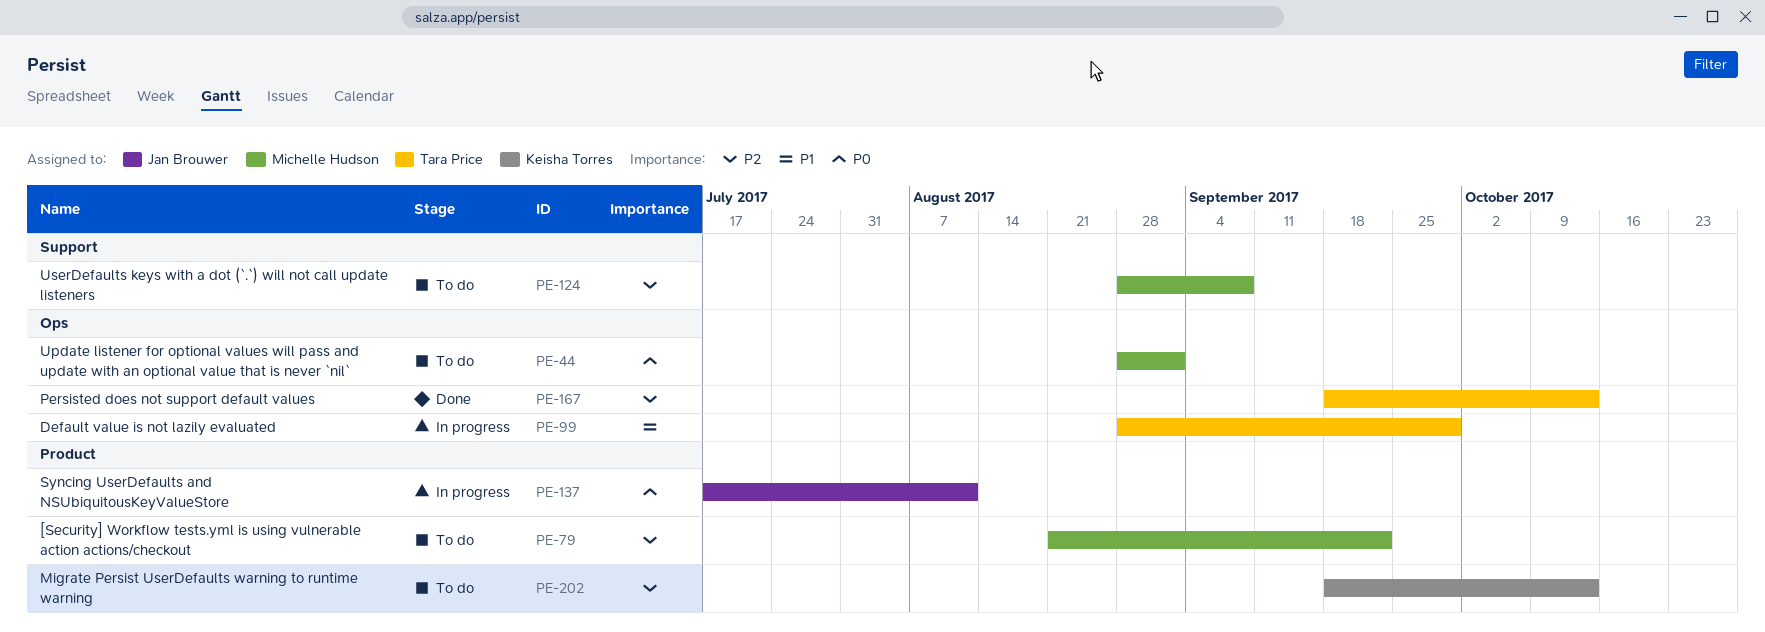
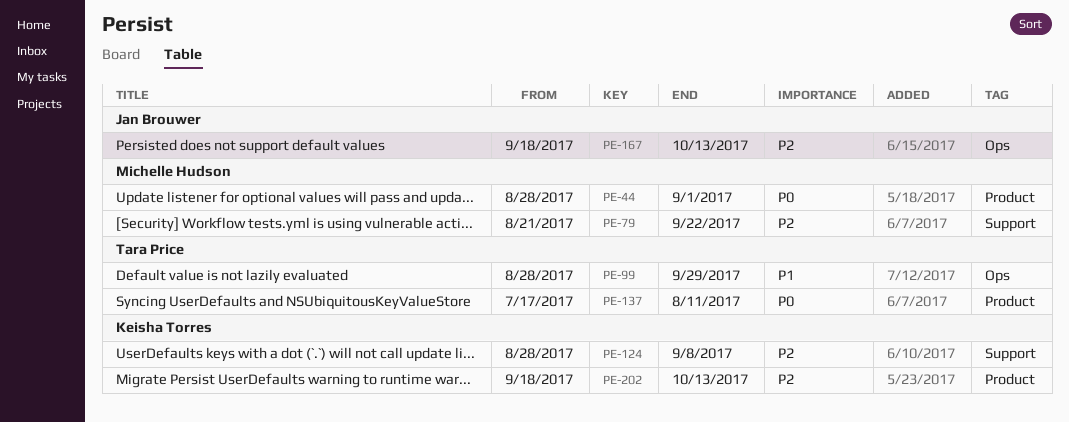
PE-44, label: Ops -> Product
PE-79, label: Product -> Support
PE-124, owner: Michelle Hudson -> Keisha Torres
PE-137, owner: Jan Brouwer -> Tara Price
PE-167, owner: Tara Price -> Jan Brouwer

